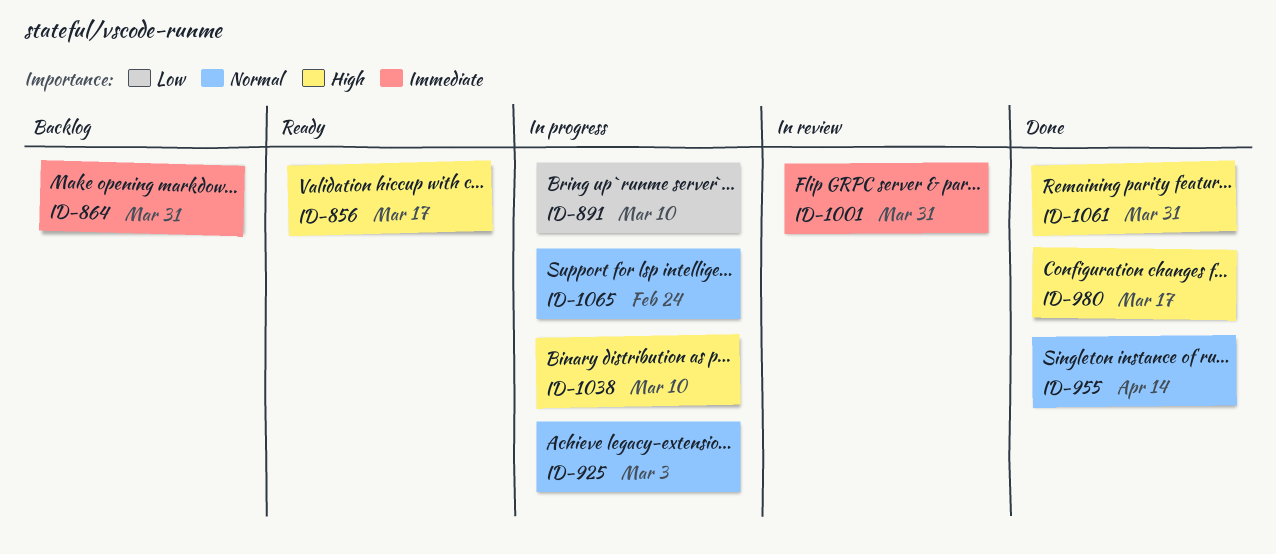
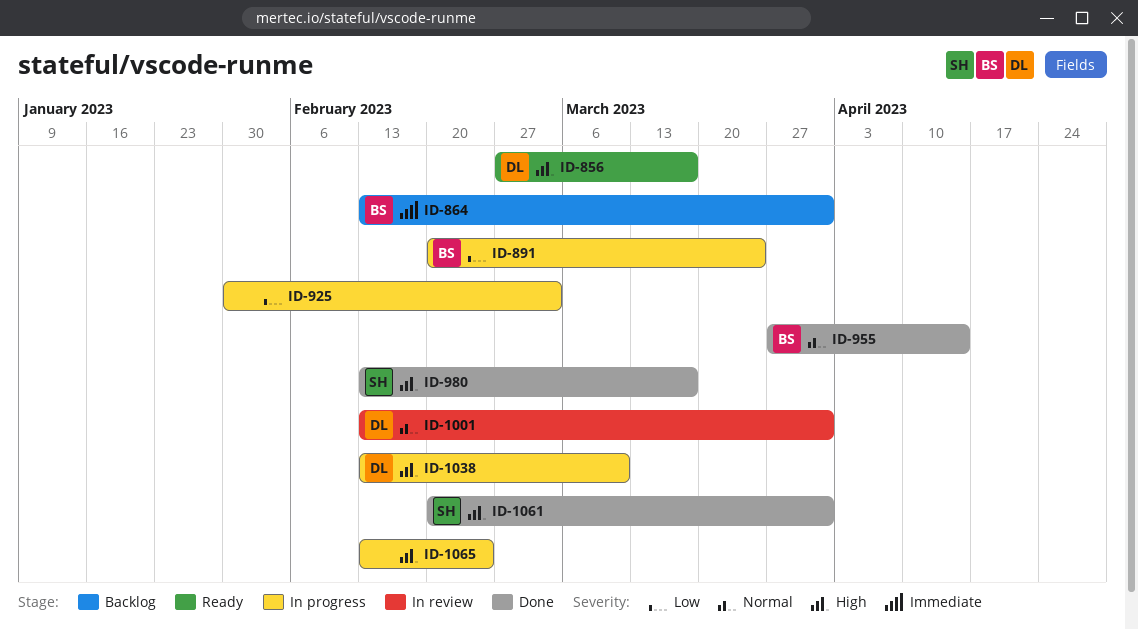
ID-891, due: Mar 10 -> Mar 24
ID-925, priority: Normal -> Low
ID-1001, priority: Immediate -> Normal
ID-1065, priority: Normal -> High

